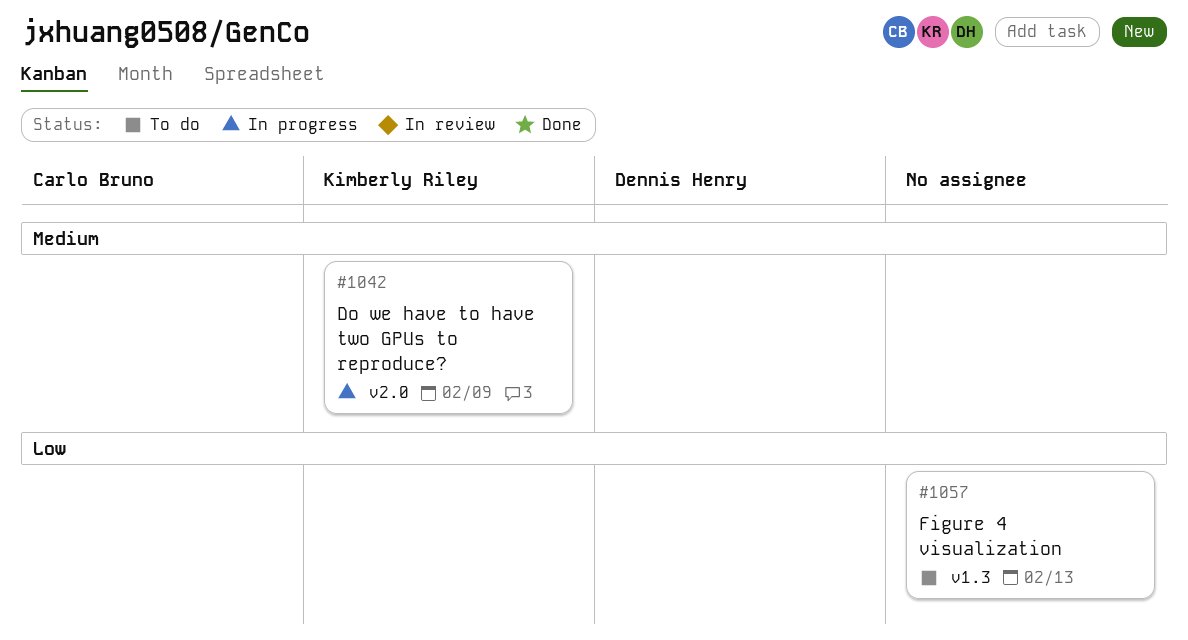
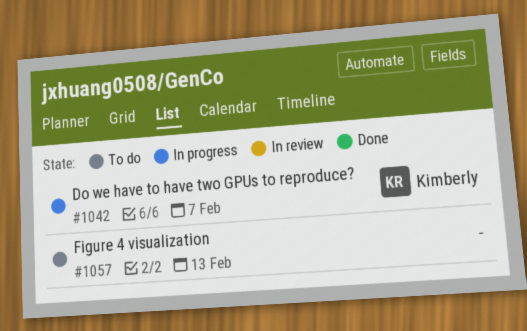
#1042, due: Feb 9 -> Feb 7

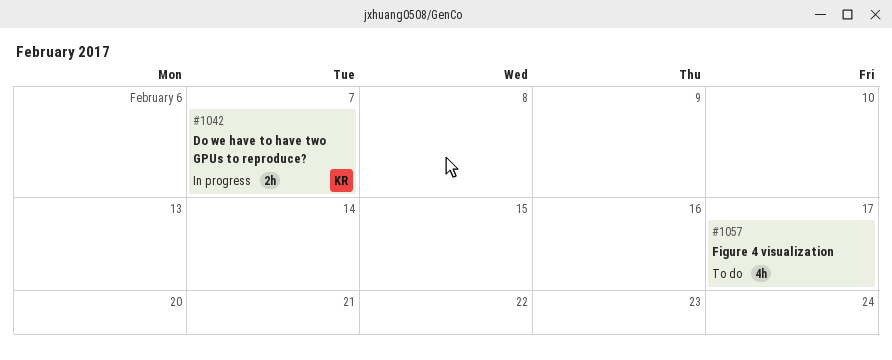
#1057, due: Feb 13 -> Feb 17

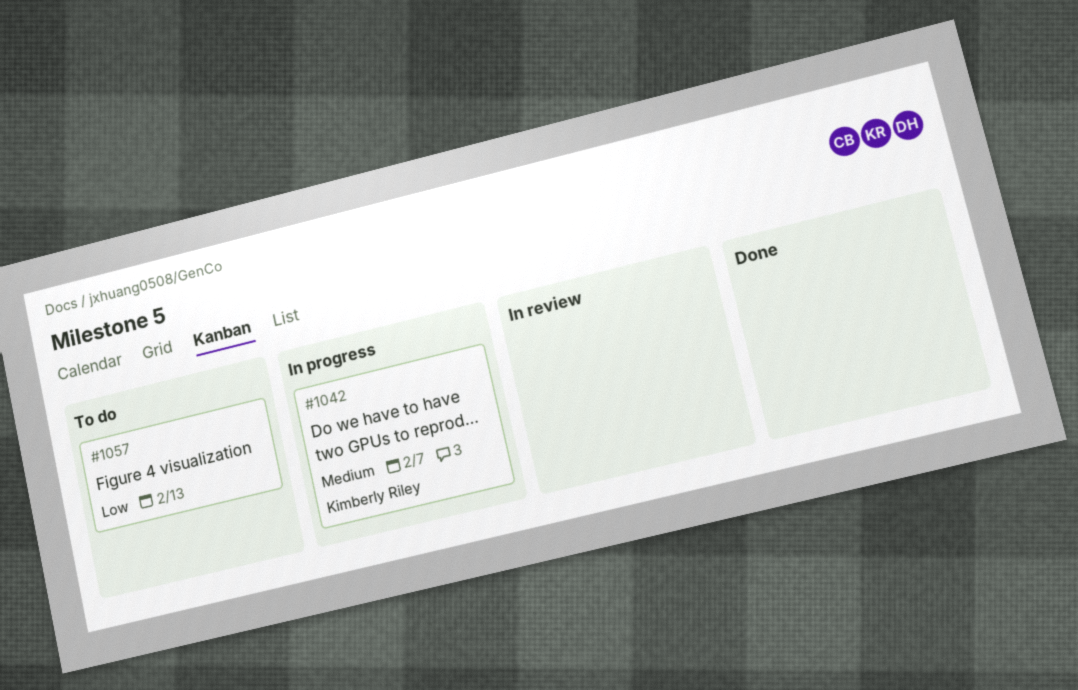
#1057, due: Feb 17 -> Feb 13

